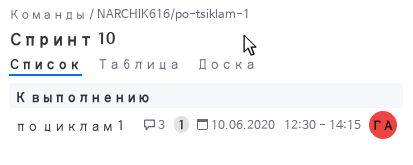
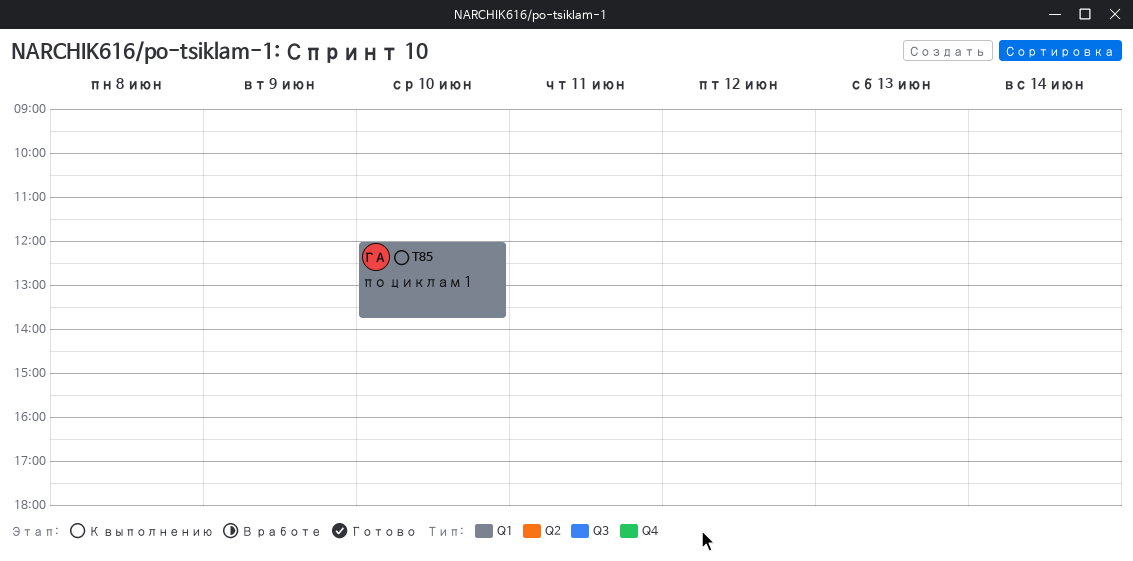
по циклам 1, begins: 12:30 -> 12:00
по циклам 1, ends: 14:15 -> 13:45

